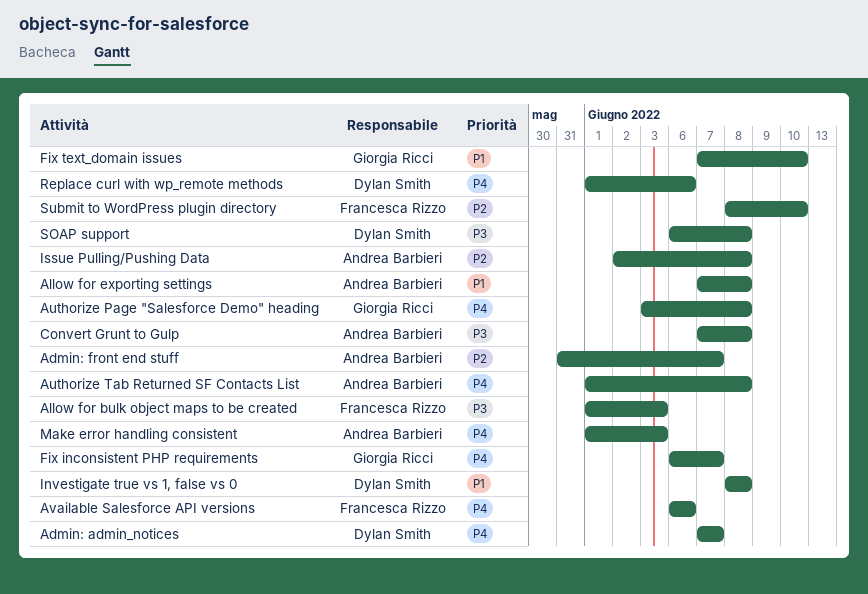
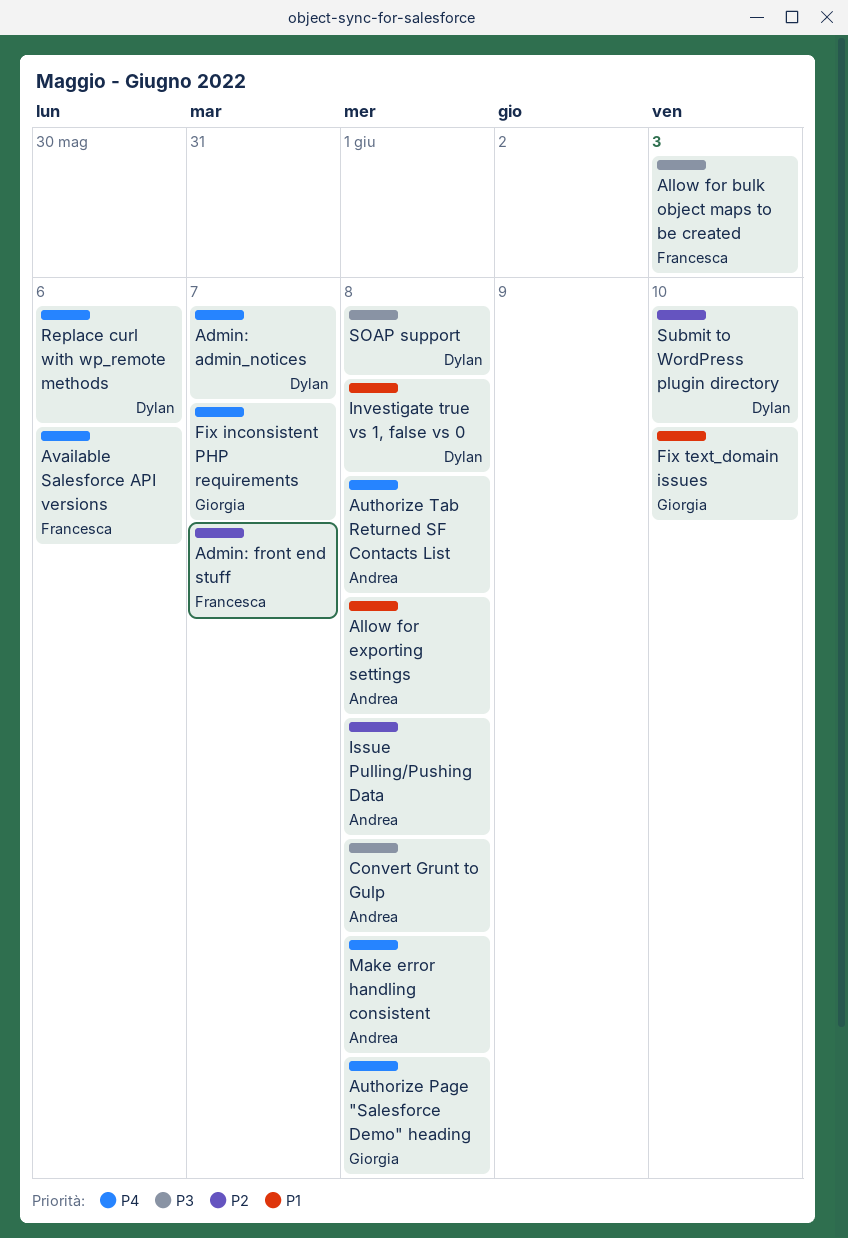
Admin: front end stuff, owner: Andrea Barbieri -> Francesca Rizzo
Make error handling consistent, due: Jun 3 -> Jun 8
Submit to WordPress plugin directory, owner: Francesca Rizzo -> Dylan Smith

